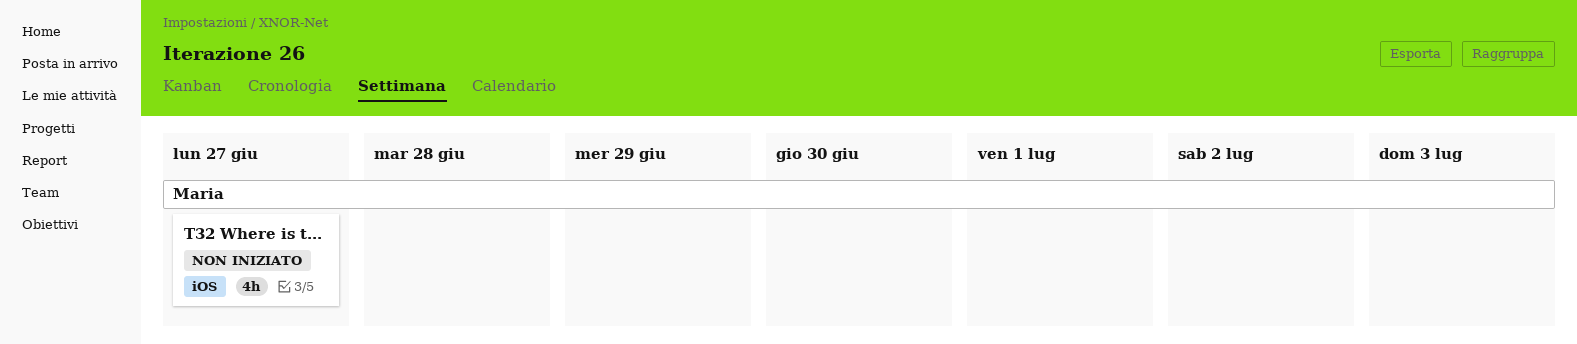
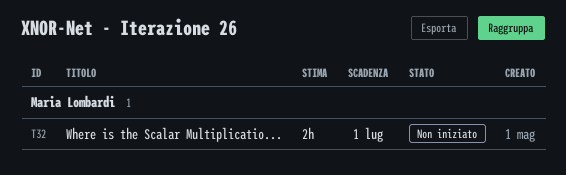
T32, estimate: 4h -> 2h
T32, due: Jun 27 -> Jul 1

